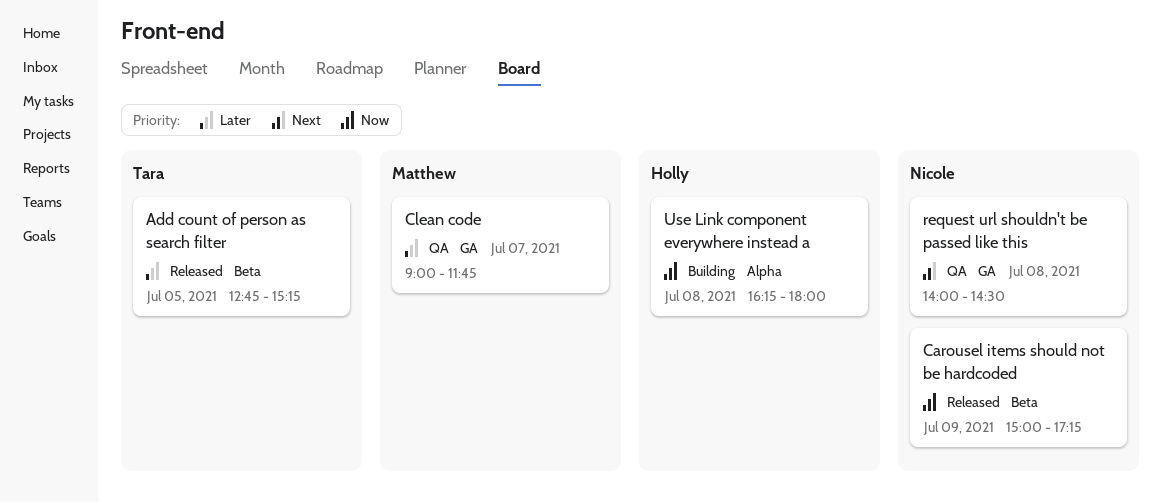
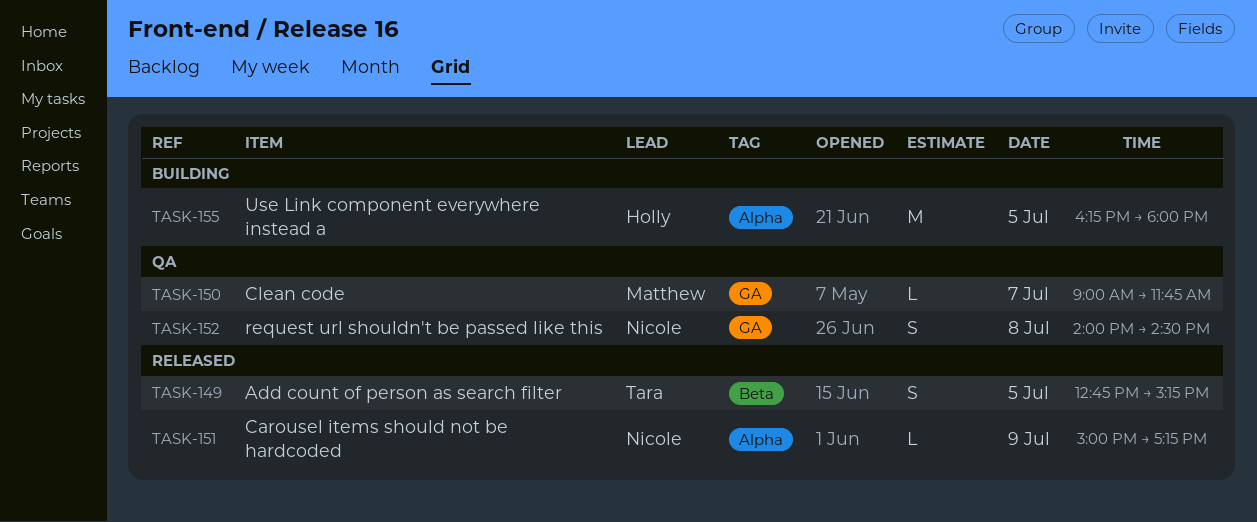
Carousel items should not be hardcoded, label: Beta -> Alpha
Use Link component everywhere instead a, day: Jul 8 -> Jul 5

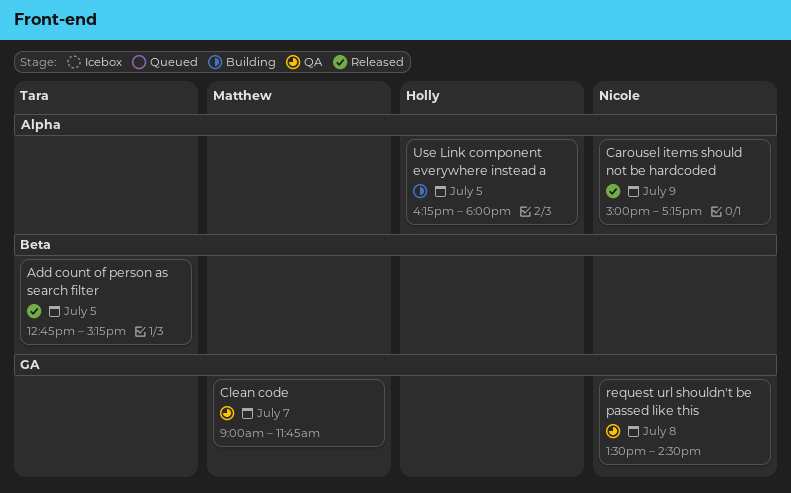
request url shouldn't be passed like this, begins: 14:00 -> 13:30

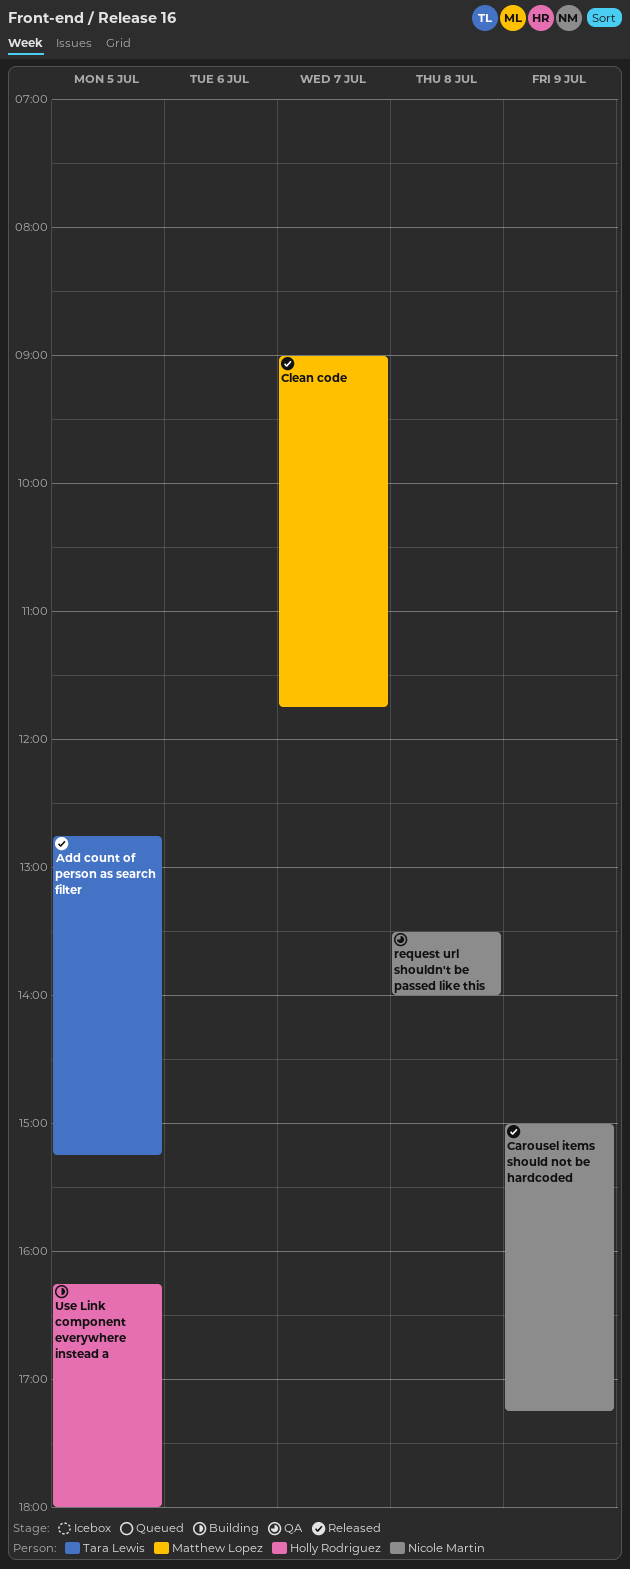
Clean code, status: QA -> Released
request url shouldn't be passed like this, ends: 14:30 -> 14:00

